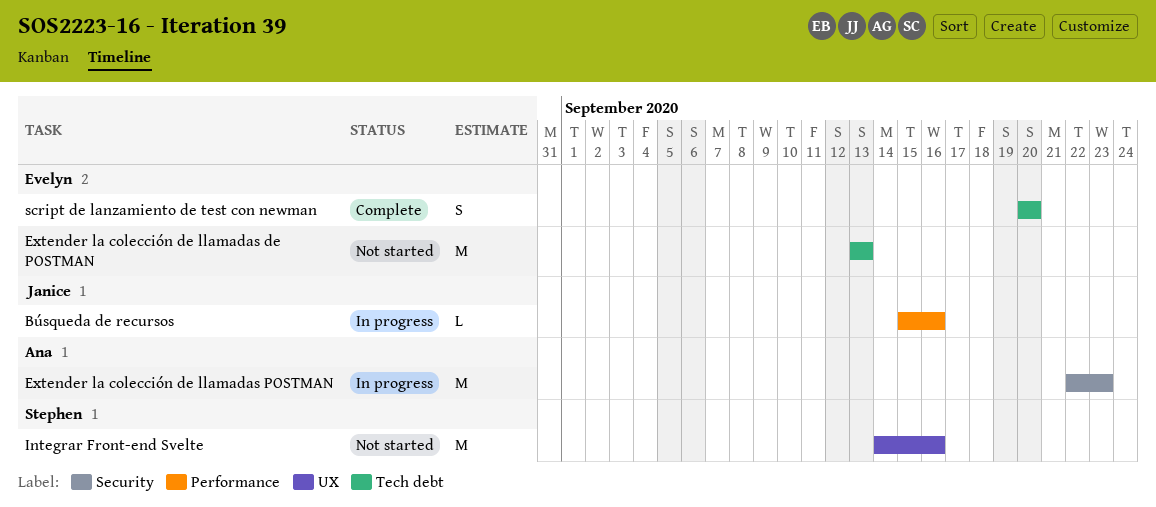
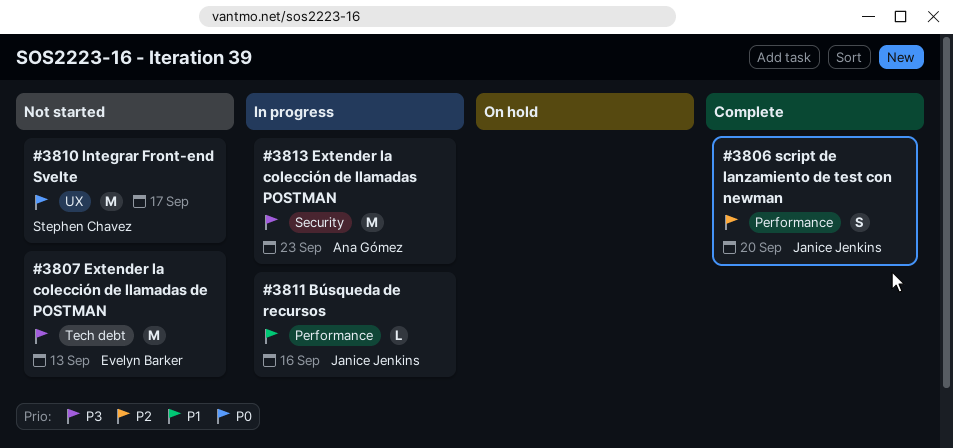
Integrar Front-end Svelte, due: Sep 16 -> Sep 17
script de lanzamiento de test con newman, owner: Evelyn Barker -> Janice Jenkins
script de lanzamiento de test con newman, label: Tech debt -> Performance

